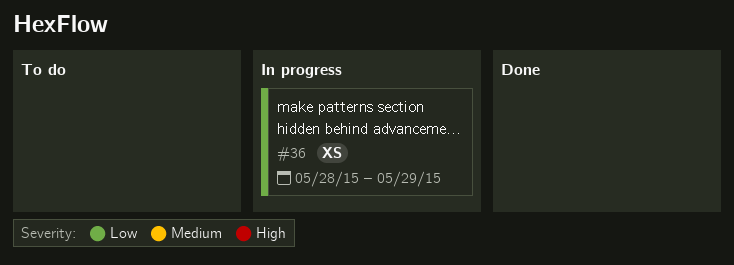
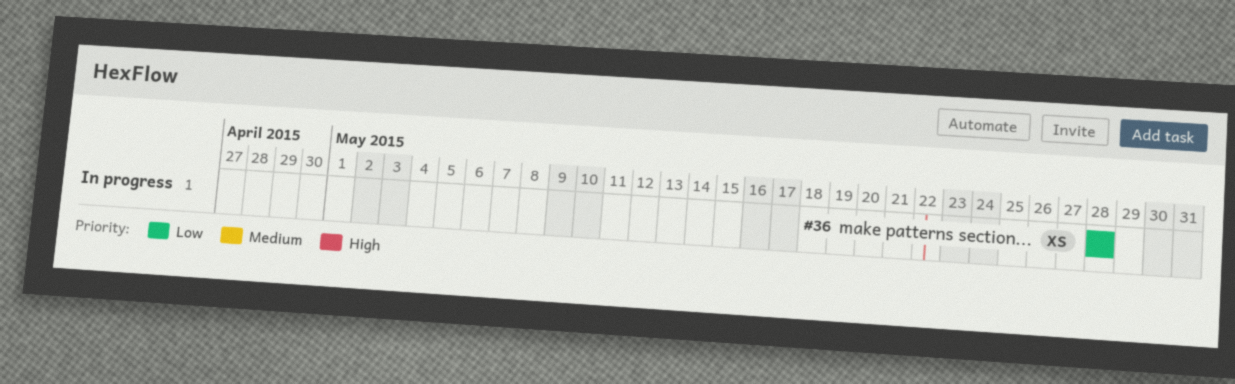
#36, due: May 29 -> May 28

